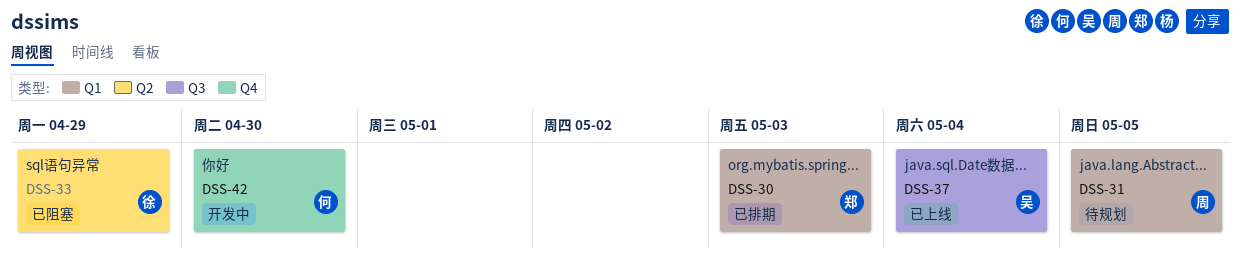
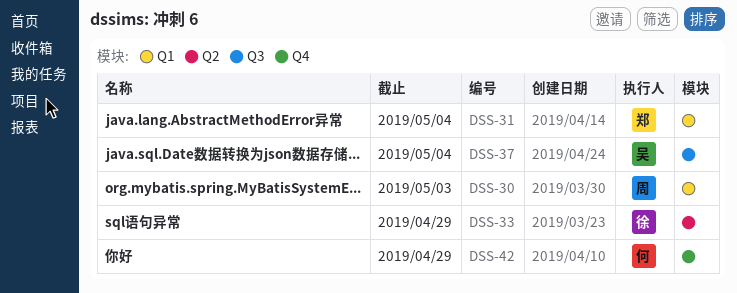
DSS-30, owner: 郑 -> 周
DSS-31, owner: 周 -> 郑
DSS-31, due: May 5 -> May 4
DSS-42, due: Apr 30 -> Apr 29

